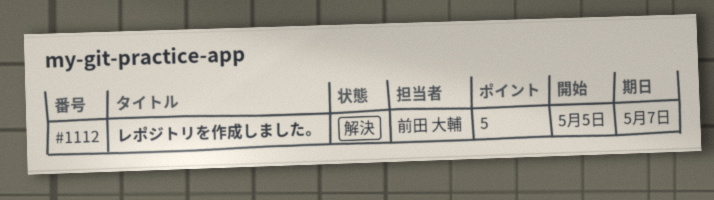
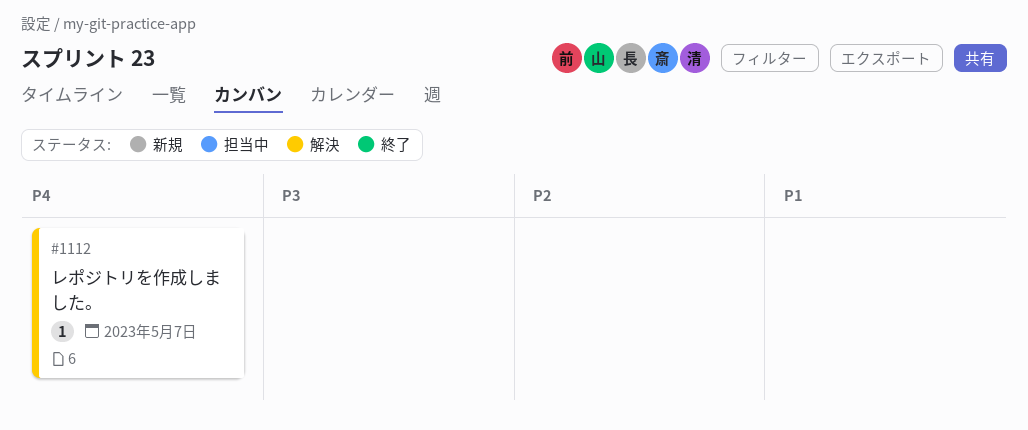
#1112, estimate: 5 -> 1

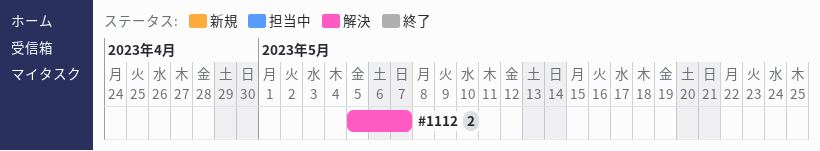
#1112, estimate: 1 -> 2

